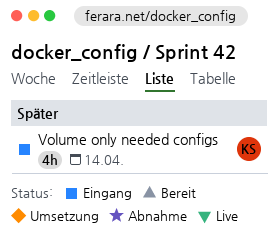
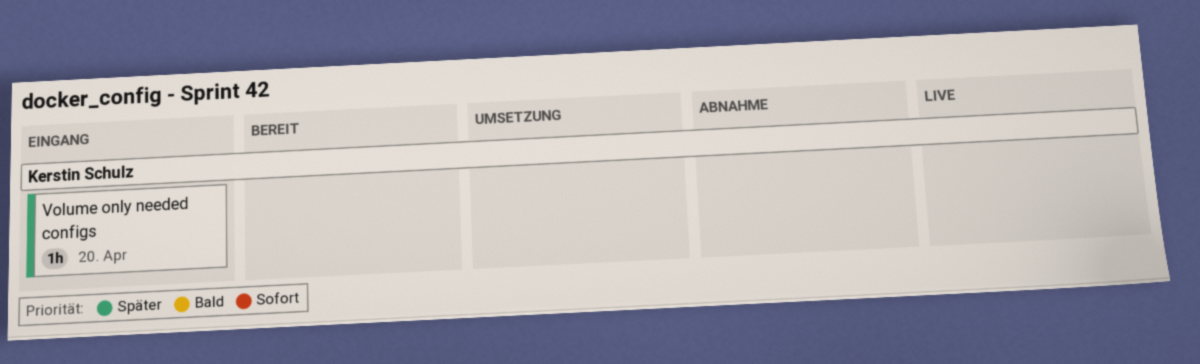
Volume only needed configs, estimate: 4h -> 1h
Volume only needed configs, due: Apr 14 -> Apr 20

